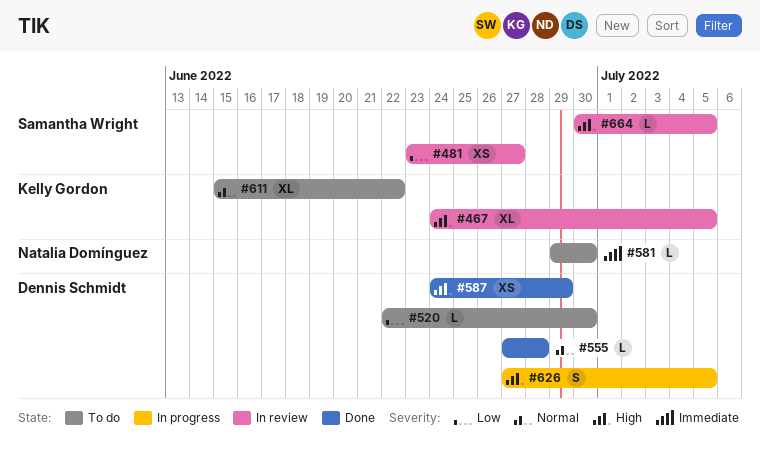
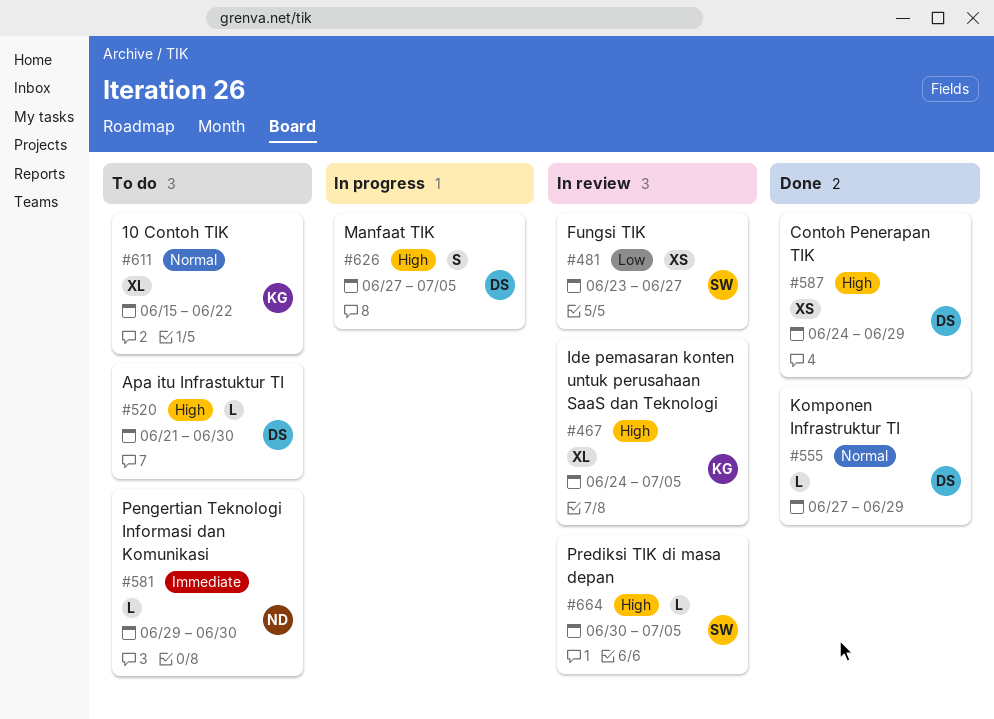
#520, priority: Low -> High
#520, start: Jun 22 -> Jun 21
#555, due: Jun 28 -> Jun 29

